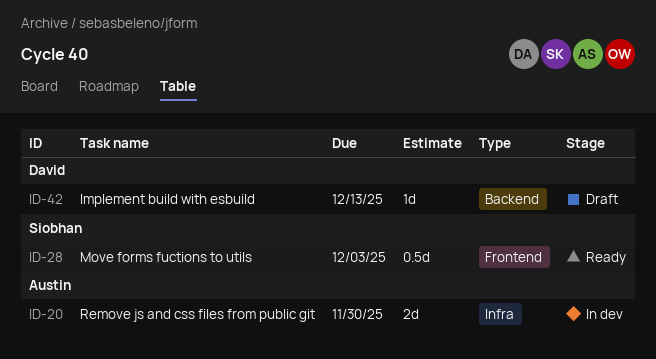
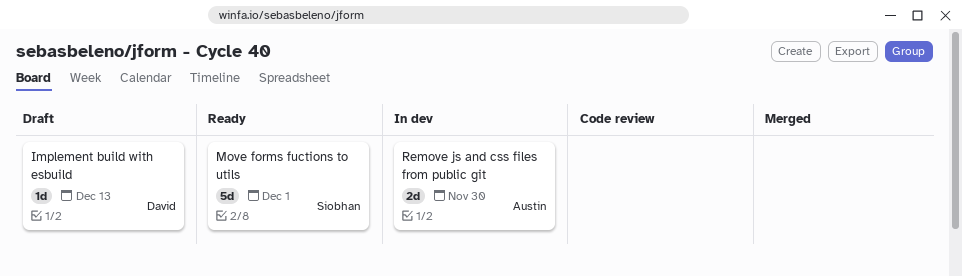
Move forms fuctions to utils, estimate: 0.5d -> 5d
Move forms fuctions to utils, due: Dec 3 -> Dec 1

